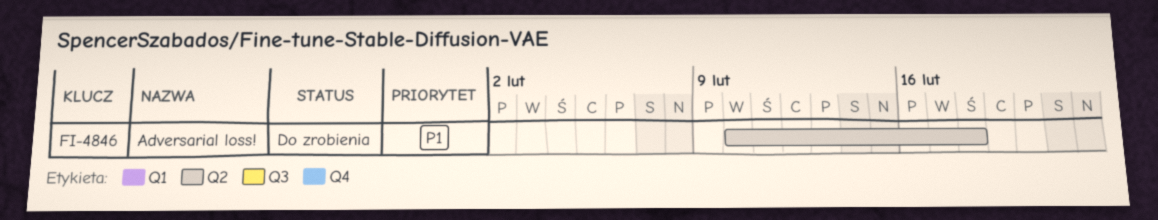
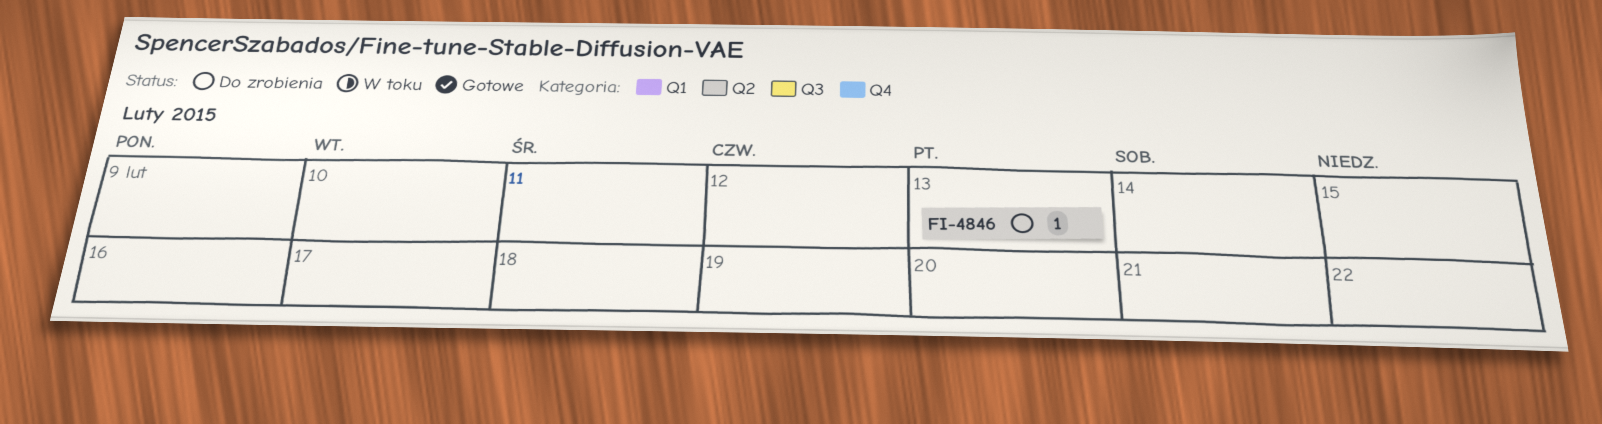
FI-4846, due: Feb 18 -> Feb 13

